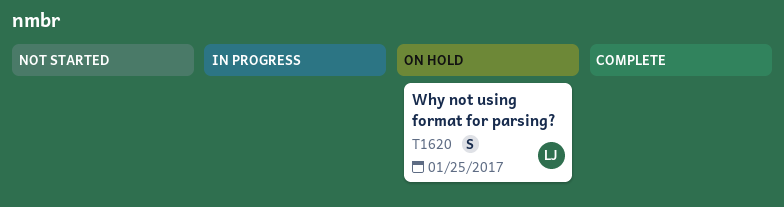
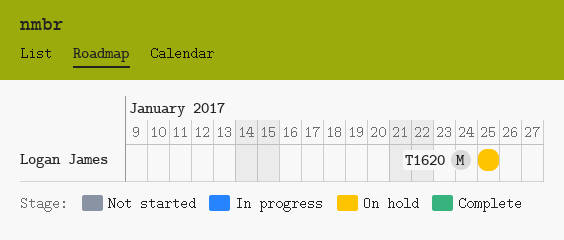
T1620, estimate: S -> M

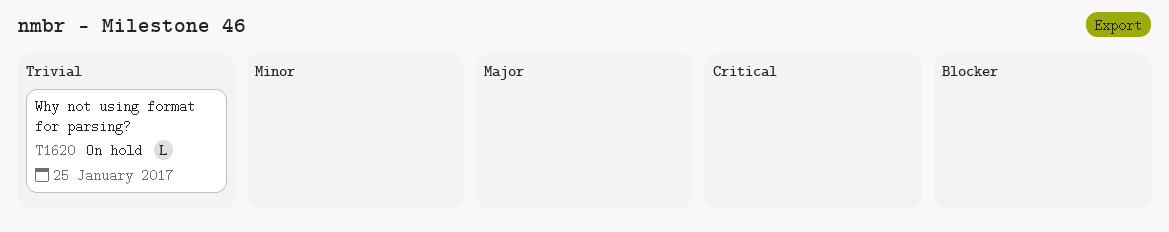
T1620, estimate: M -> L

